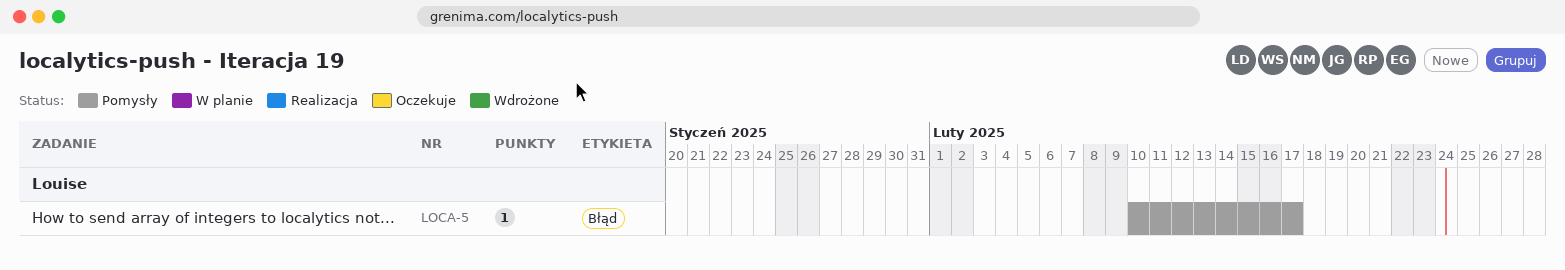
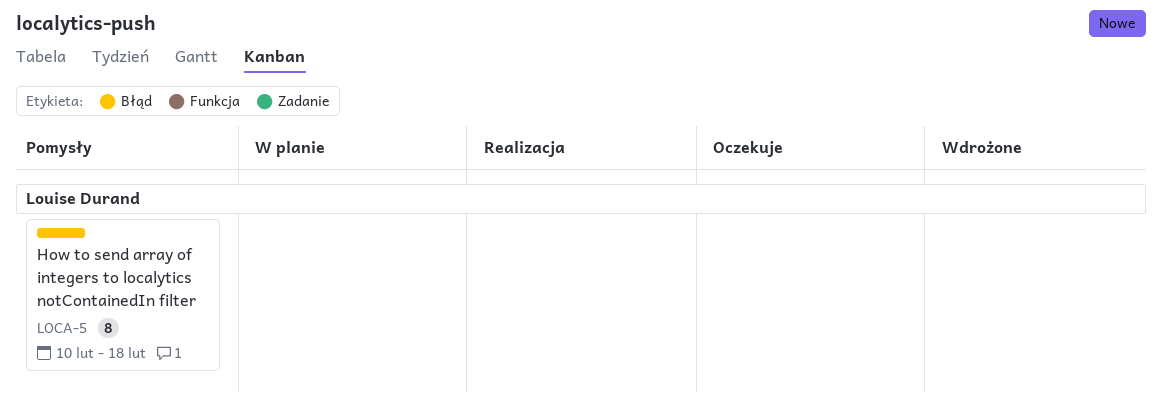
LOCA-5, estimate: 1 -> 8
LOCA-5, due: Feb 17 -> Feb 18

